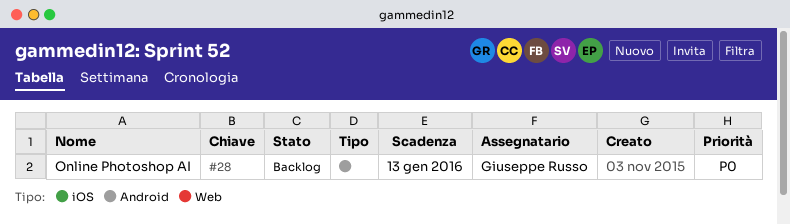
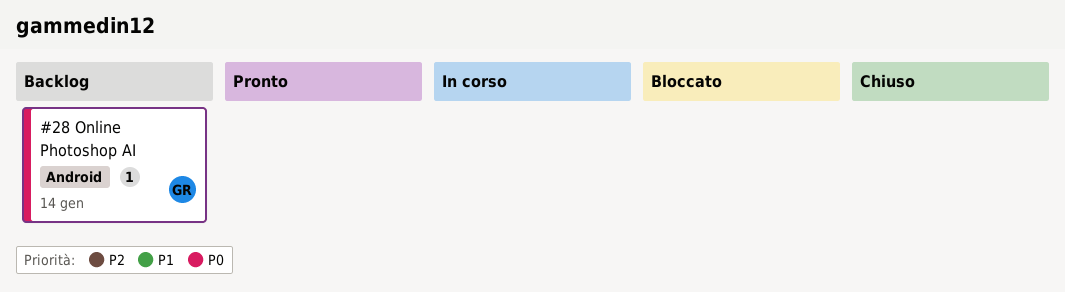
#28, due: Jan 13 -> Jan 14

